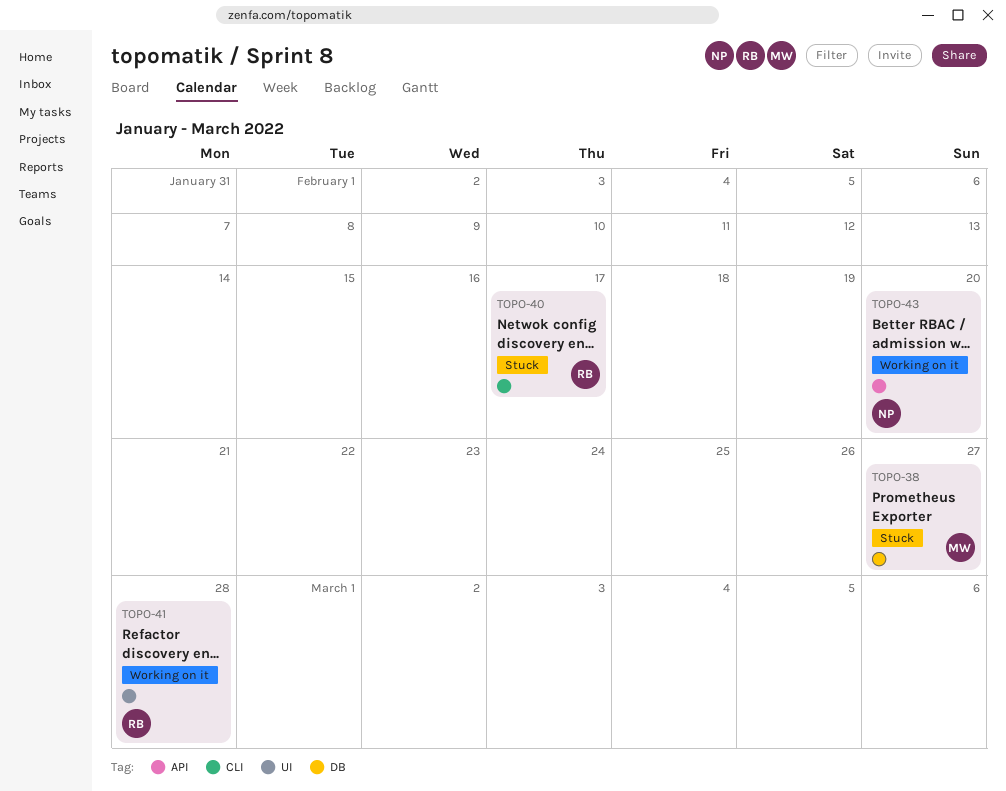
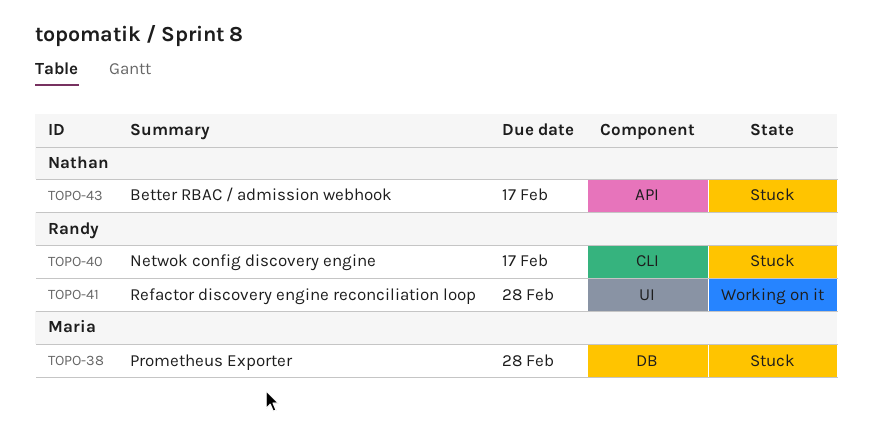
TOPO-38, due: Feb 27 -> Feb 28
TOPO-43, status: Working on it -> Stuck
TOPO-43, due: Feb 20 -> Feb 17

